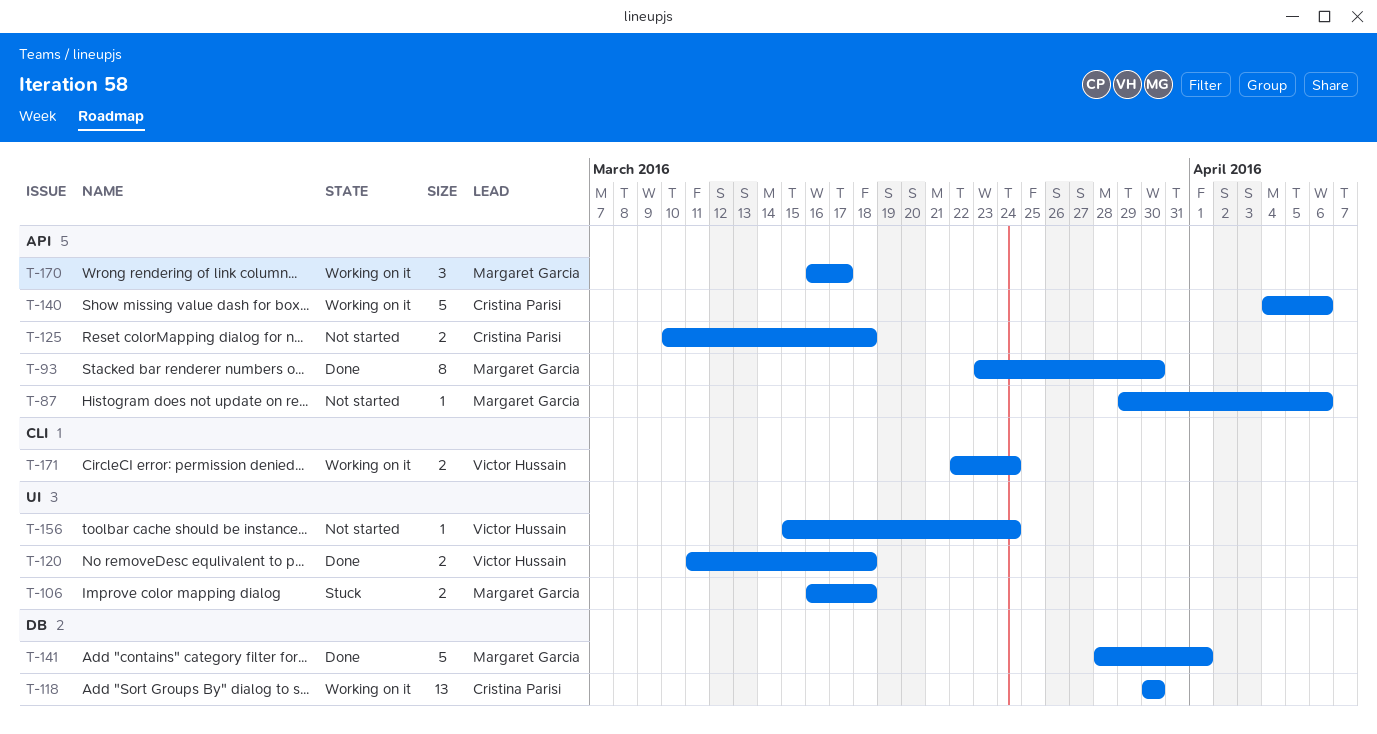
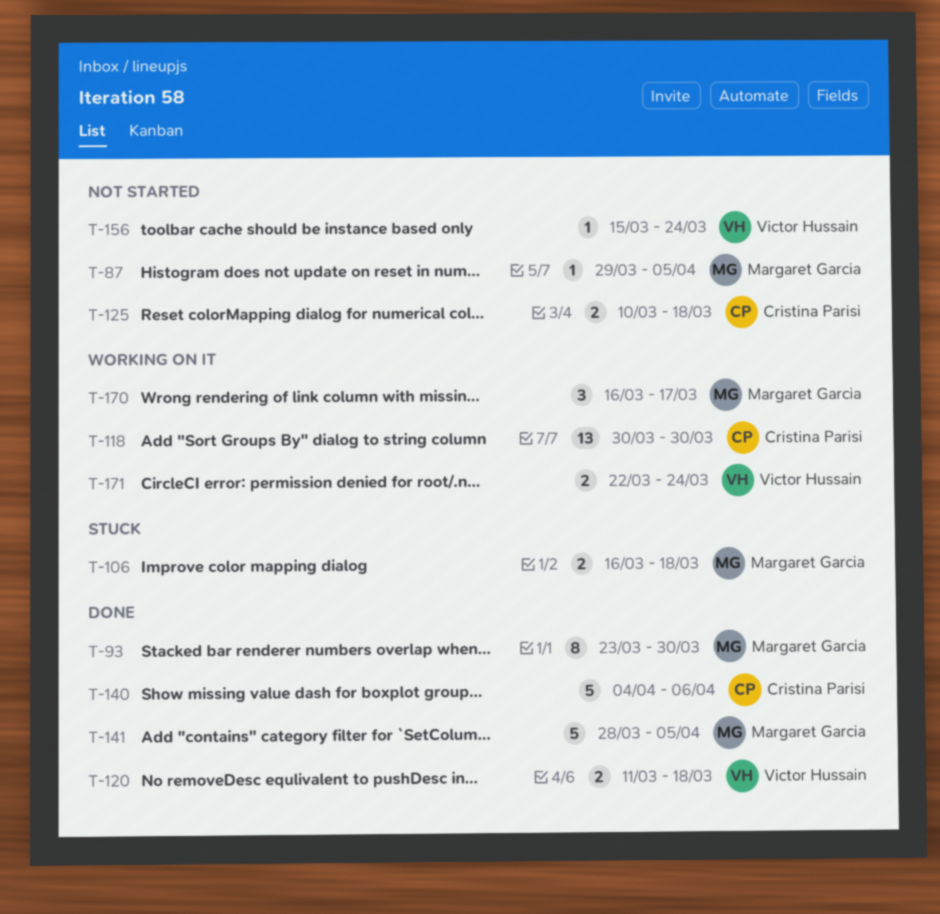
T-87, due: Apr 6 -> Apr 5
T-140, status: Working on it -> Done
T-141, due: Apr 1 -> Apr 5

